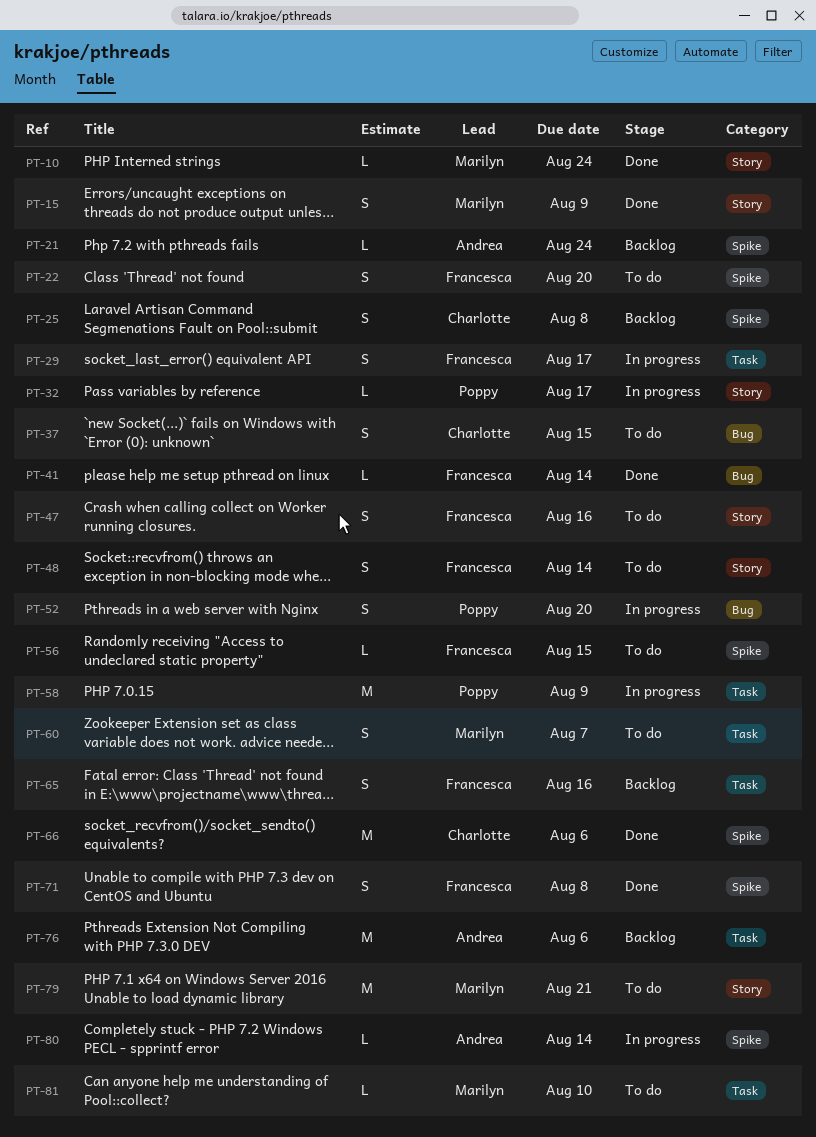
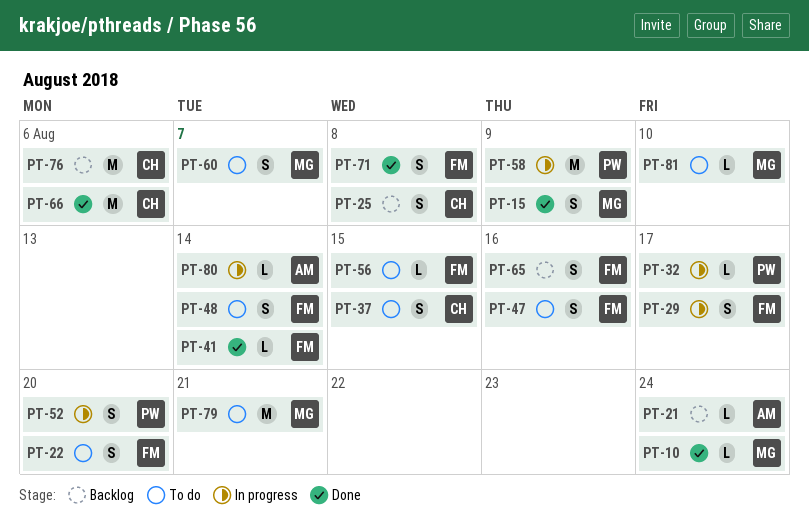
PT-76, owner: Andrea -> Charlotte

